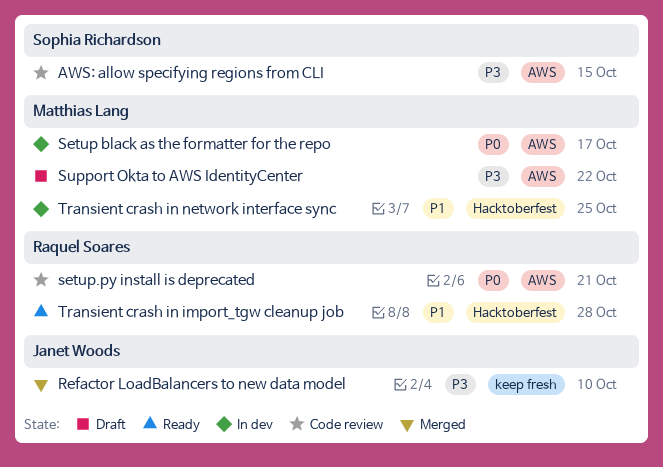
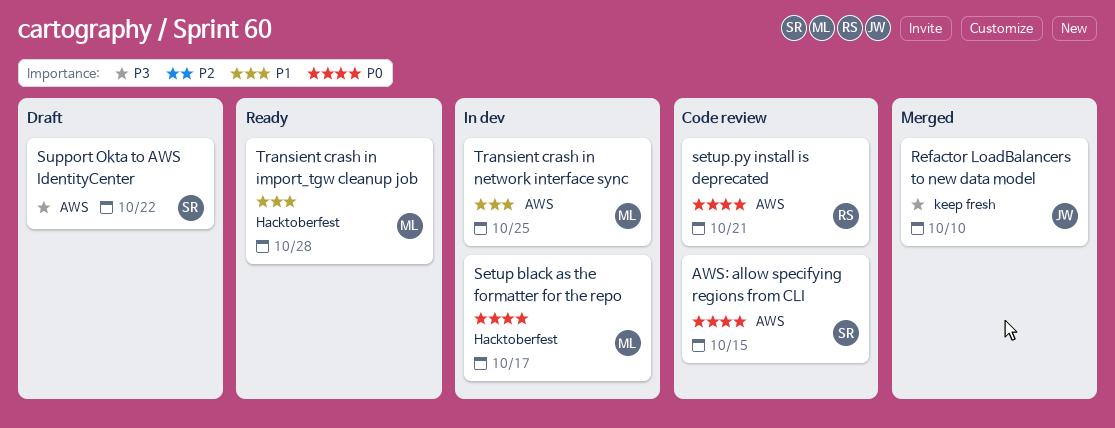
AWS: allow specifying regions from CLI, priority: P3 -> P0
Setup black as the formatter for the repo, label: AWS -> Hacktoberfest
Support Okta to AWS IdentityCenter, owner: Matthias Lang -> Sophia Richardson
Transient crash in import_tgw cleanup job, owner: Raquel Soares -> Matthias Lang
Transient crash in network interface sync, label: Hacktoberfest -> AWS

